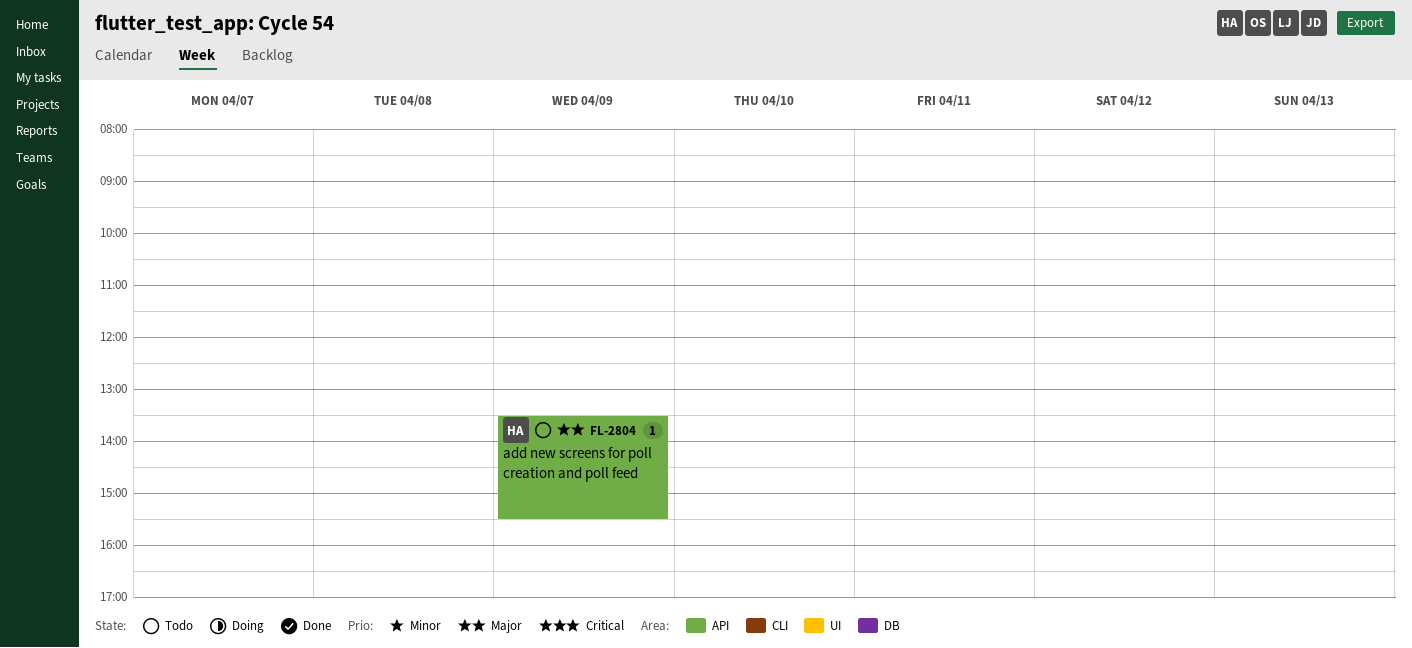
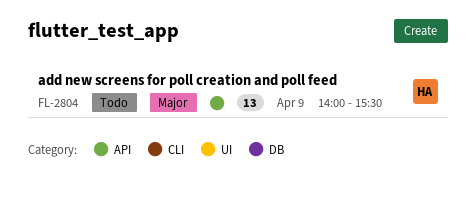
FL-2804, estimate: 1 -> 13
FL-2804, begins: 13:30 -> 14:00

